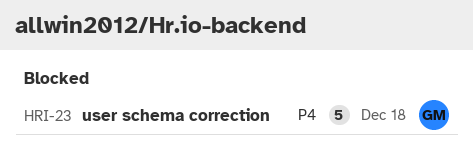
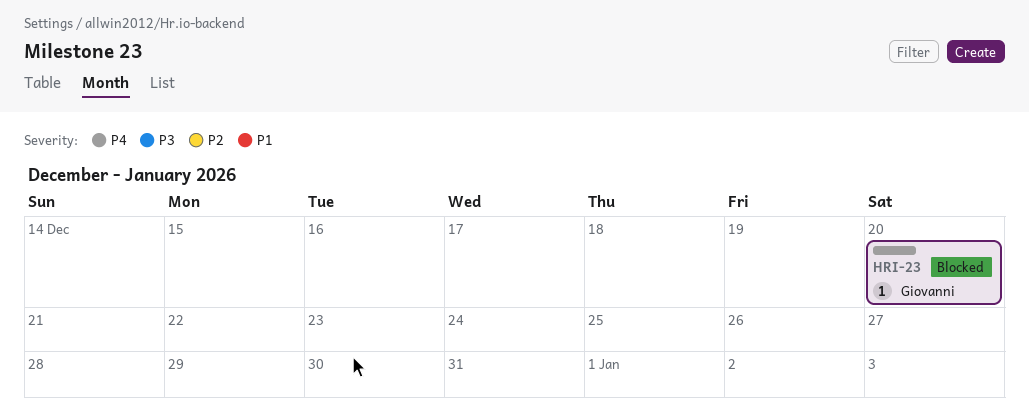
HRI-23, estimate: 5 -> 1
HRI-23, due: Dec 18 -> Dec 20

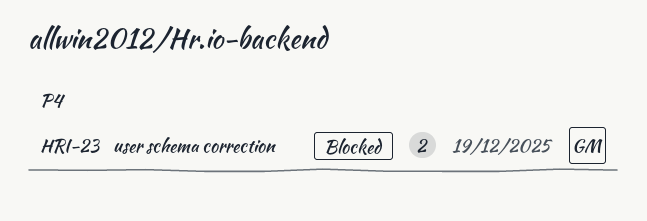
HRI-23, estimate: 1 -> 2
HRI-23, due: Dec 20 -> Dec 19

